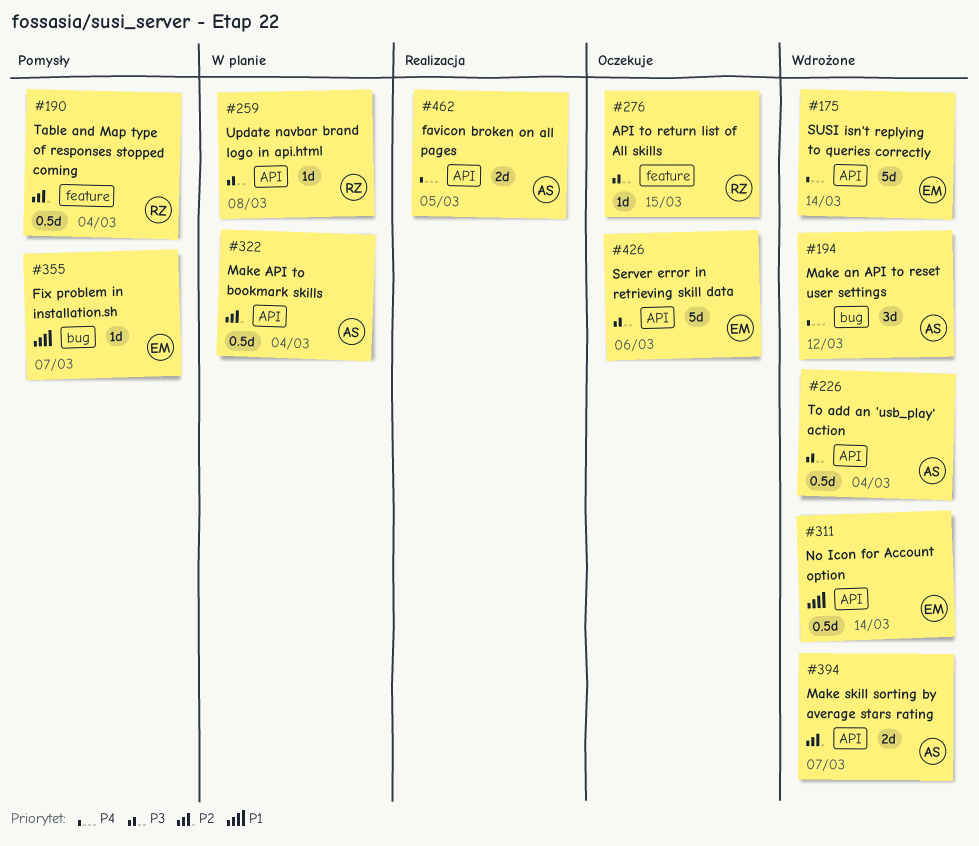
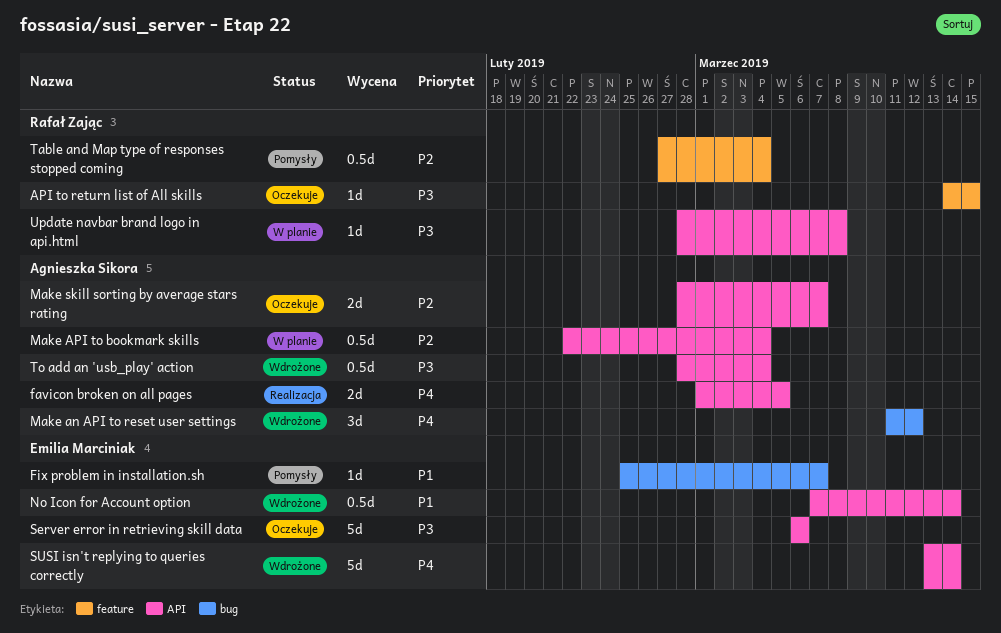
Make skill sorting by average stars rating, status: Wdrożone -> Oczekuje

